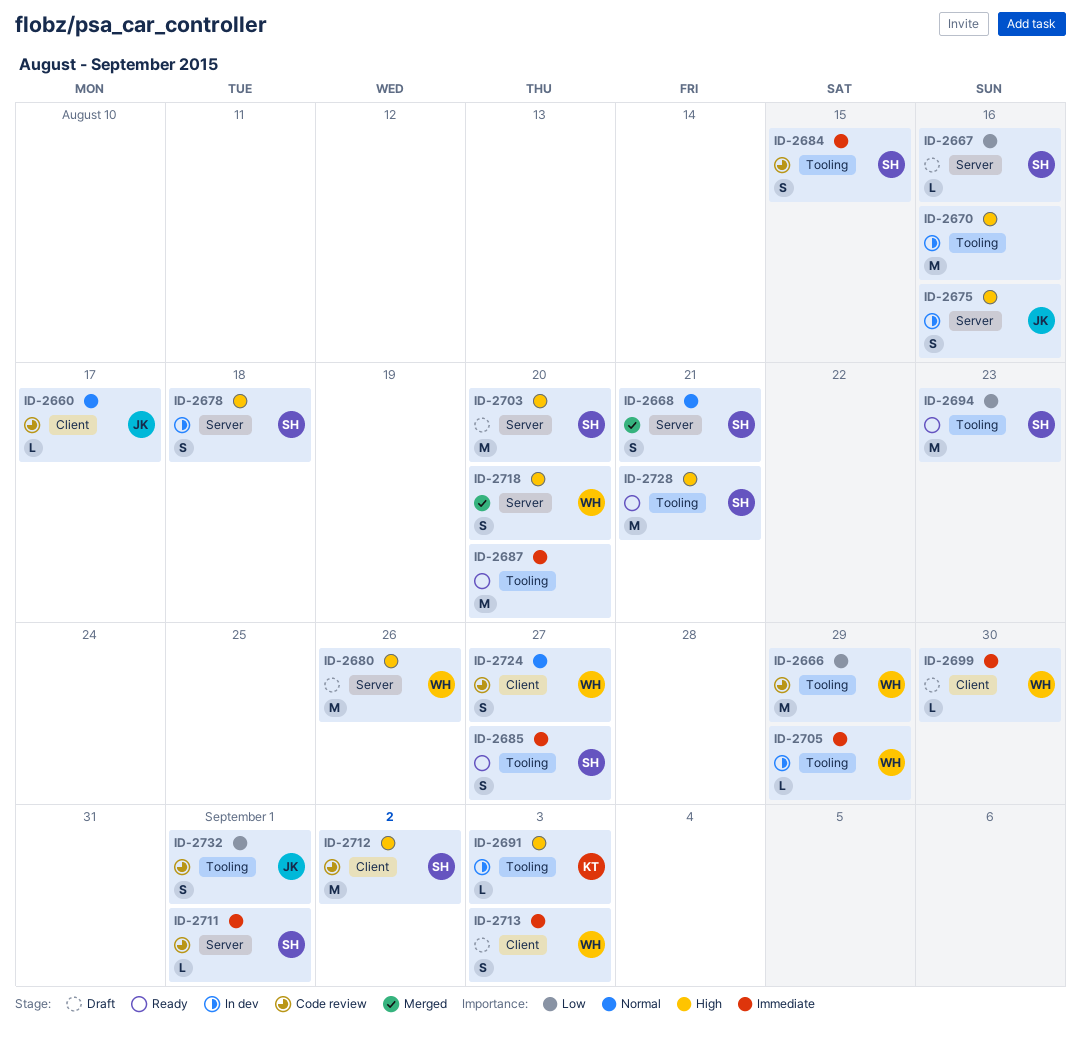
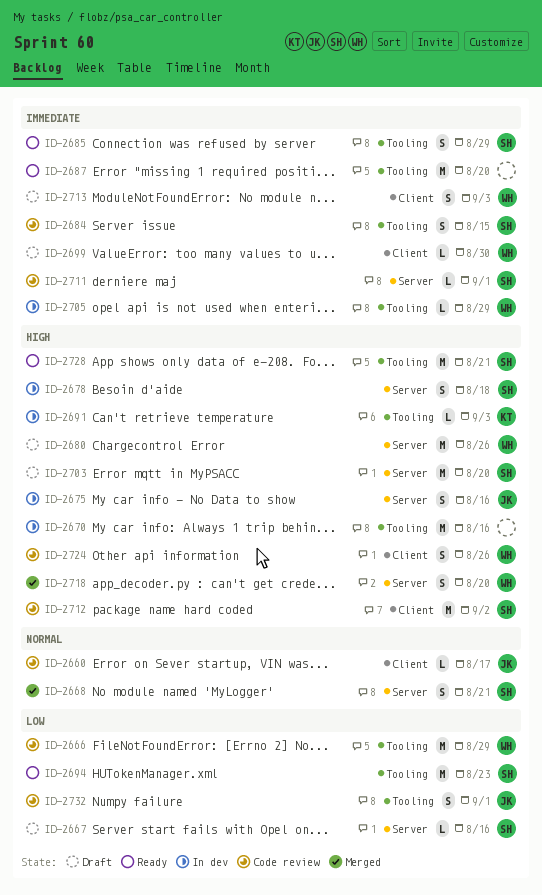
ID-2685, due: Aug 27 -> Aug 29
ID-2724, priority: Normal -> High
ID-2724, due: Aug 27 -> Aug 26

